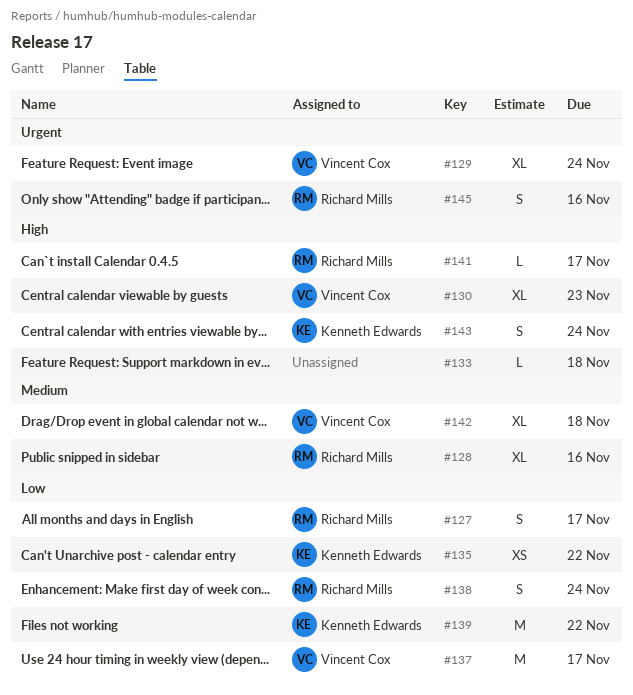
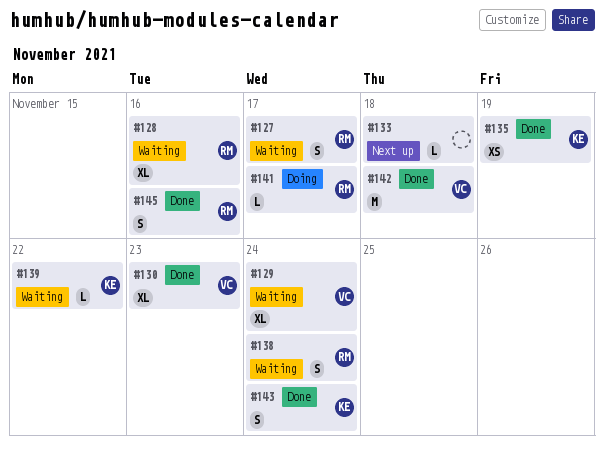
#135, due: Nov 22 -> Nov 19
#137: present -> none
#139, estimate: M -> L
#142, estimate: XL -> M

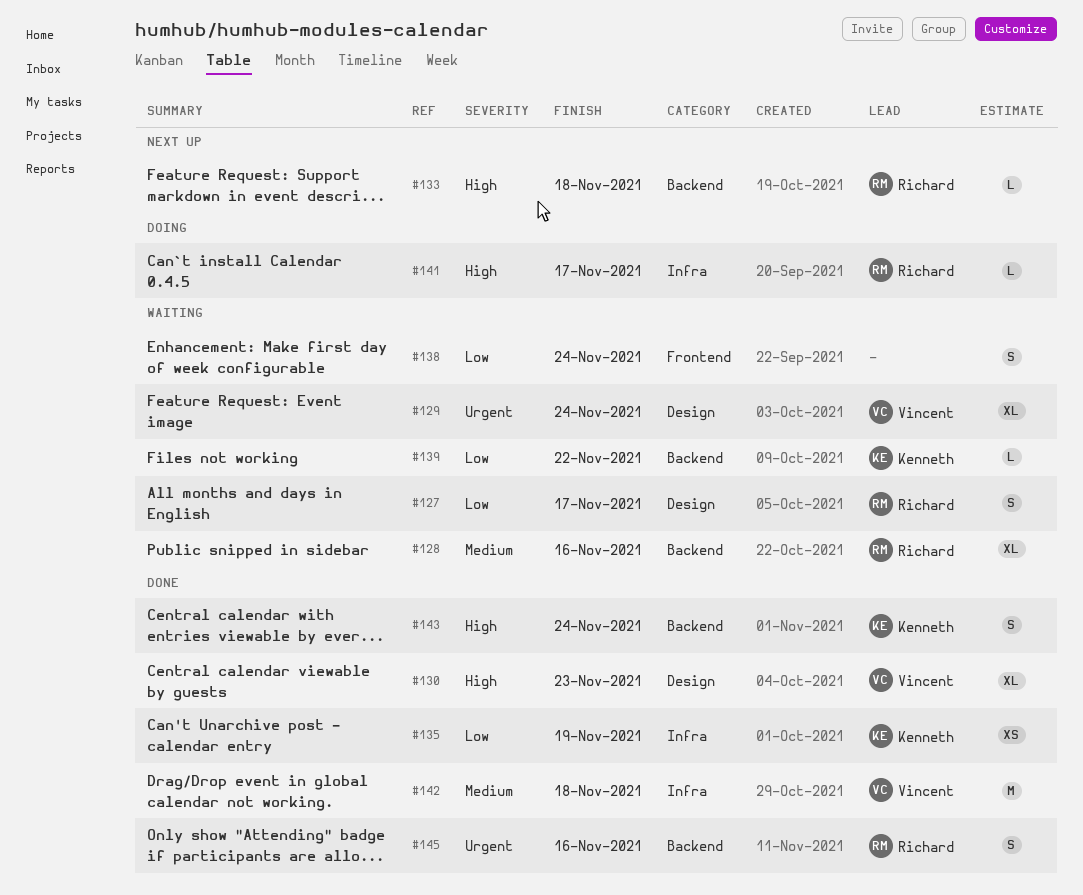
#133, owner: none -> Richard
#138, owner: Richard -> none

